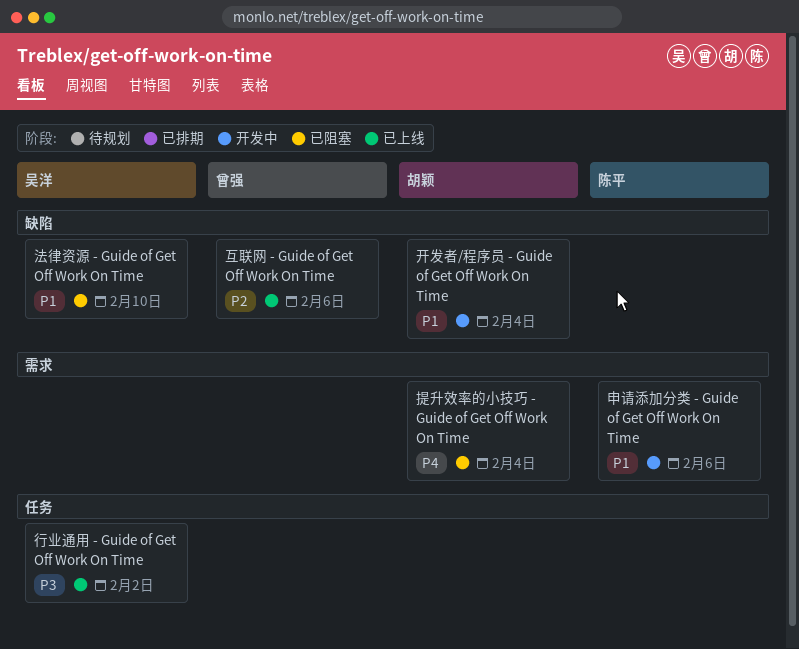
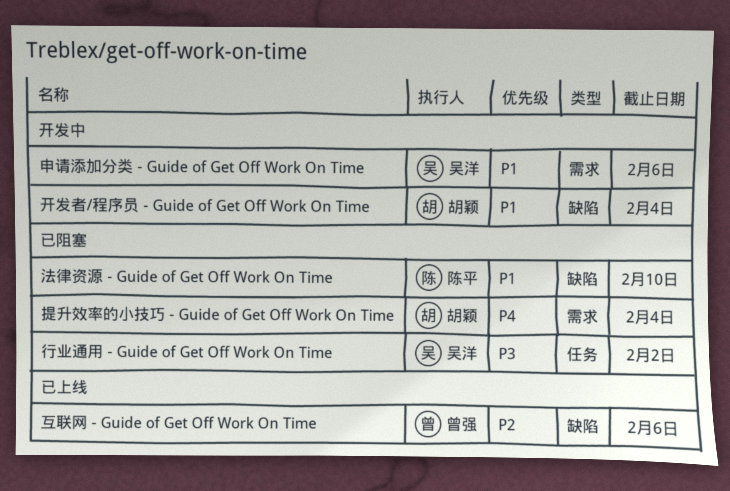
法律资源 - Guide of Get Off Work On Time, owner: 吴洋 -> 陈平
申请添加分类 - Guide of Get Off Work On Time, owner: 陈平 -> 吴洋
行业通用 - Guide of Get Off Work On Time, status: 已上线 -> 已阻塞

